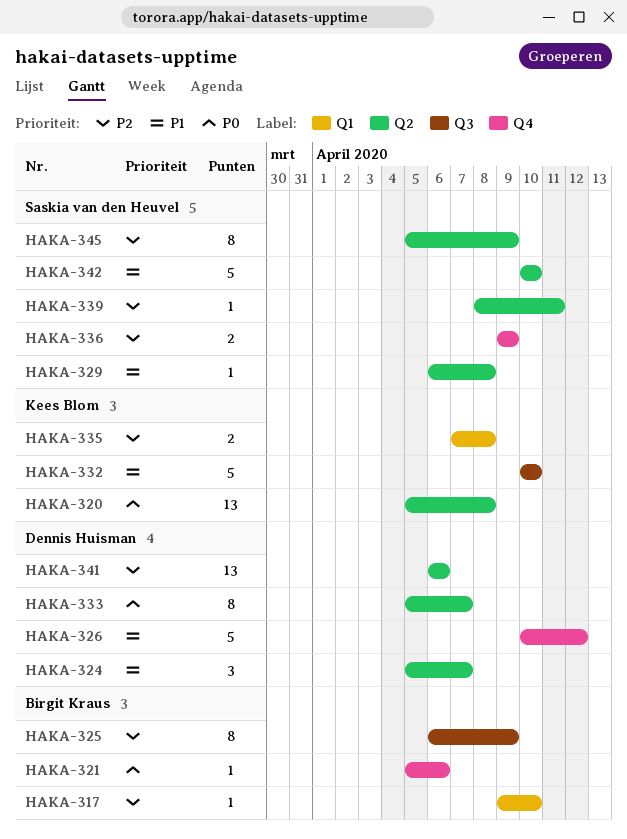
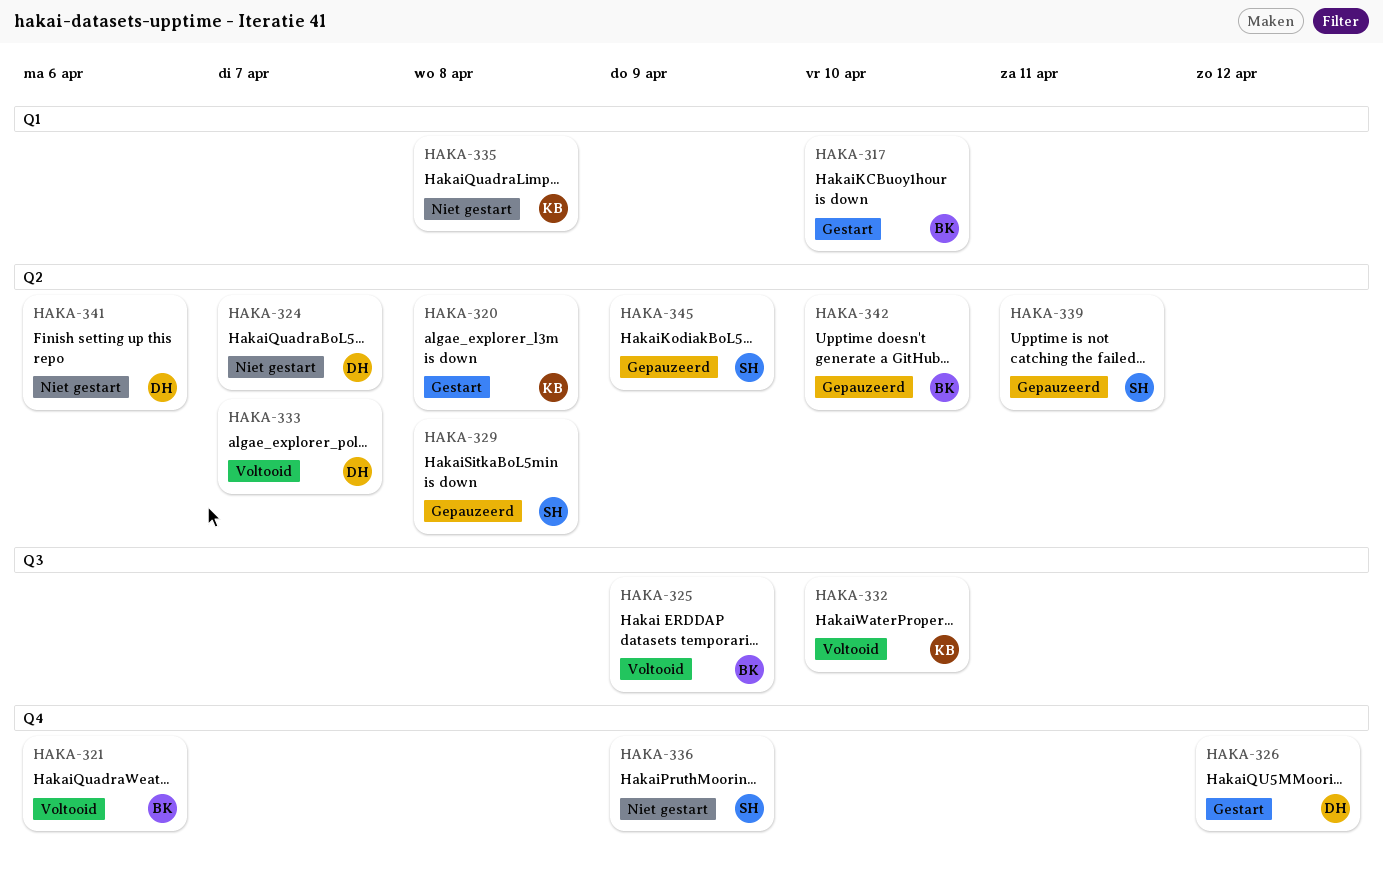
HAKA-342, owner: Saskia van den Heuvel -> Birgit Kraus

